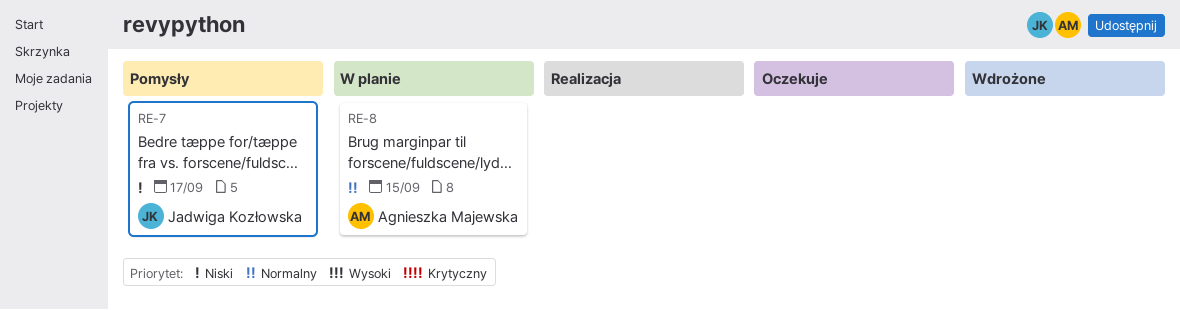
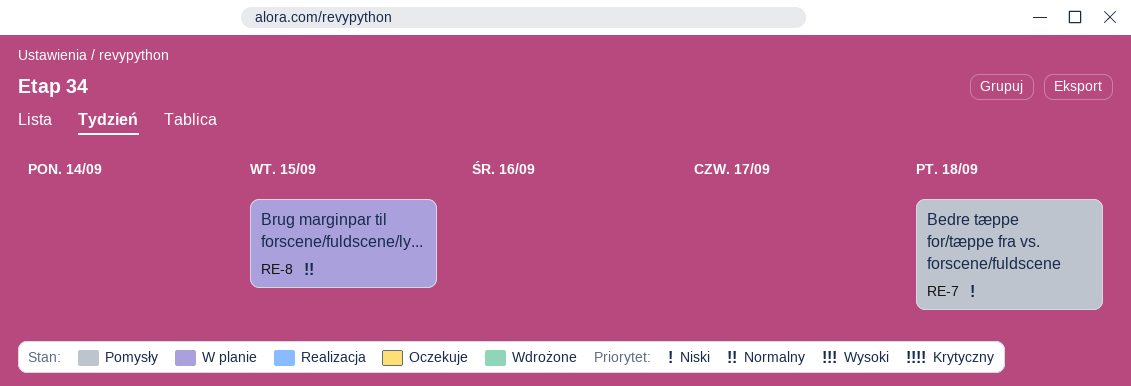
RE-7, due: Sep 17 -> Sep 18

